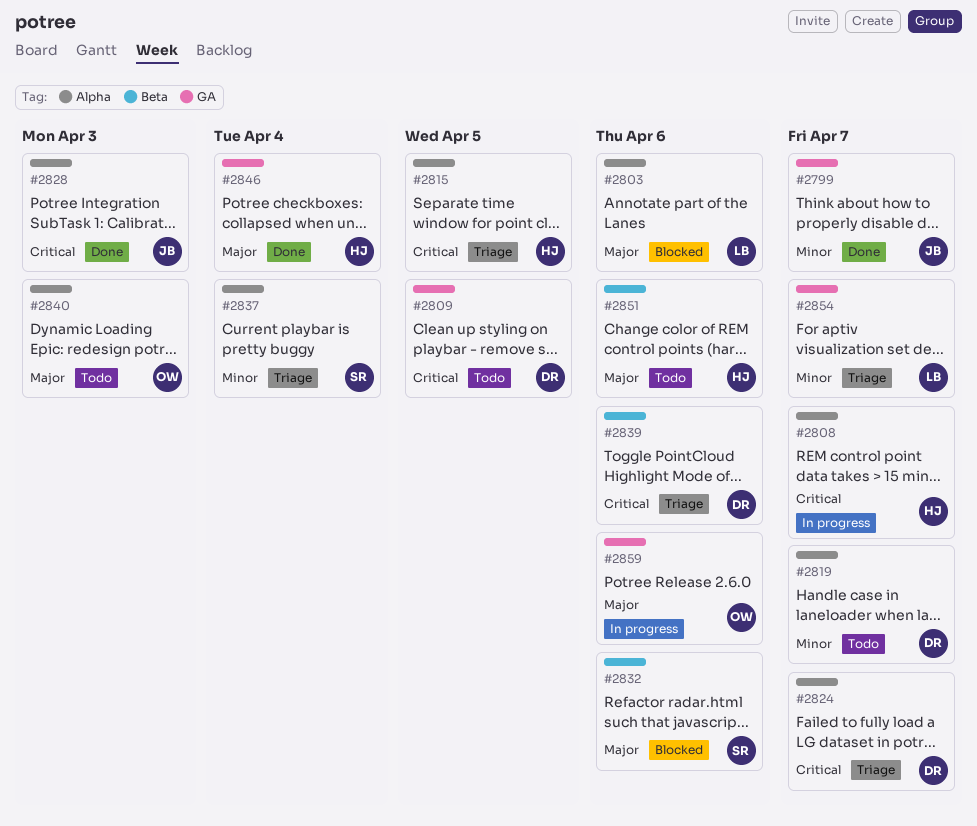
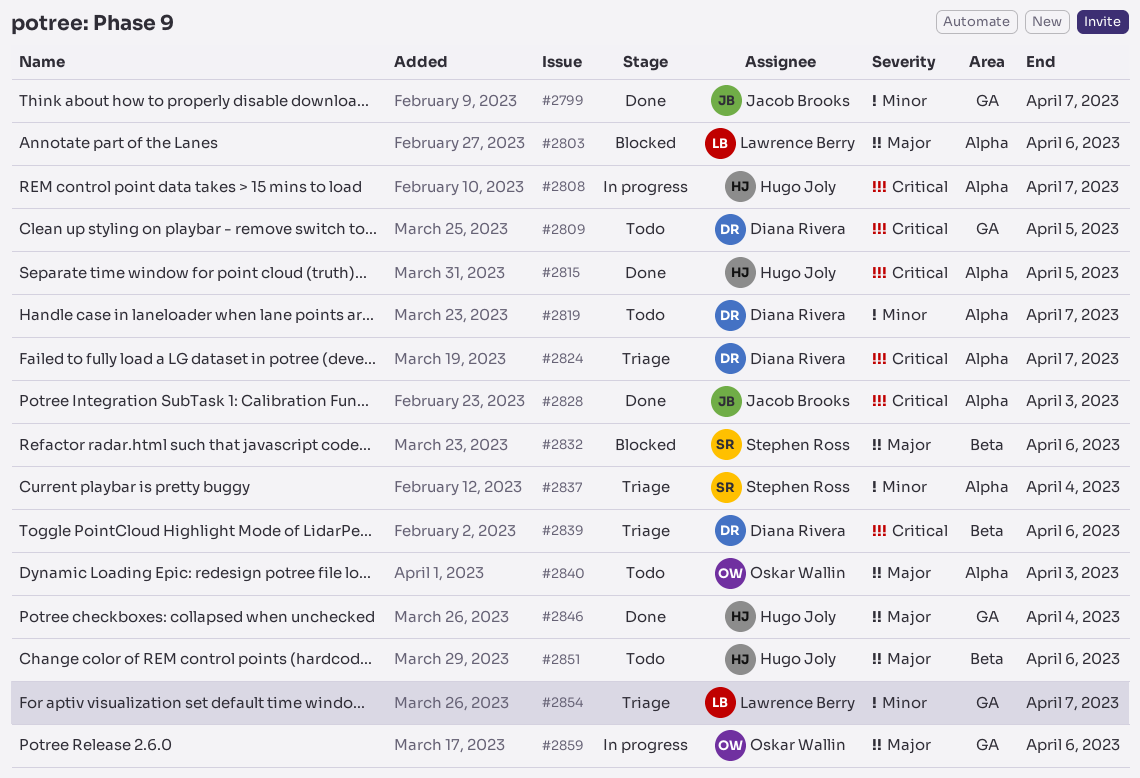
#2815, status: Triage -> Done

